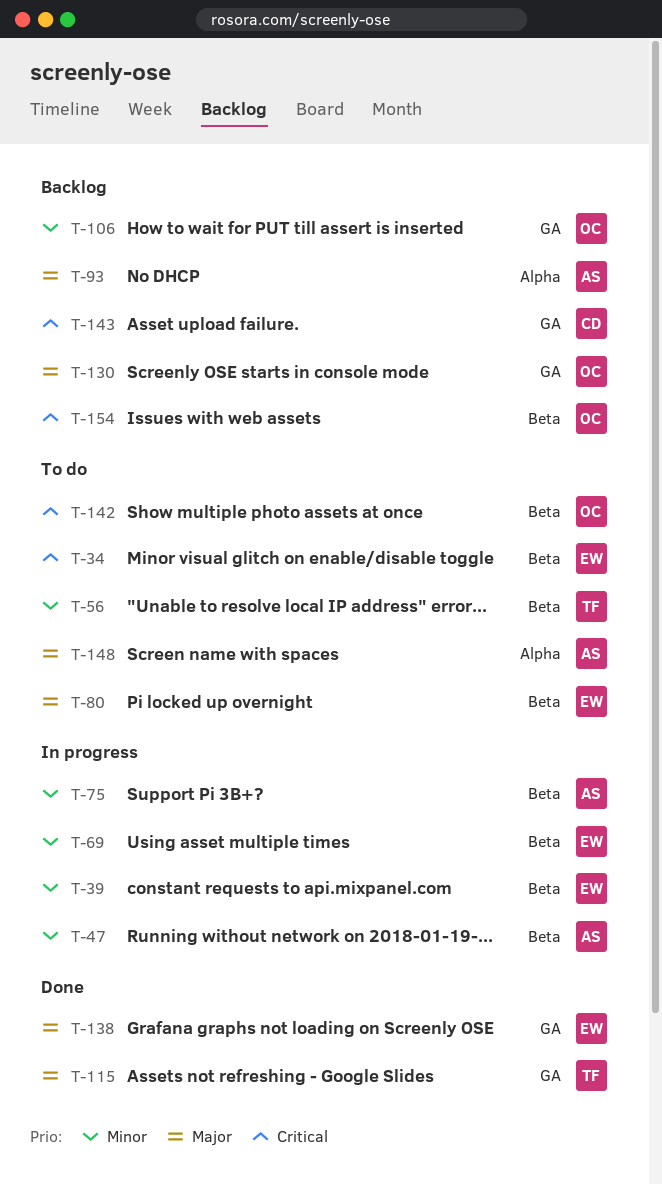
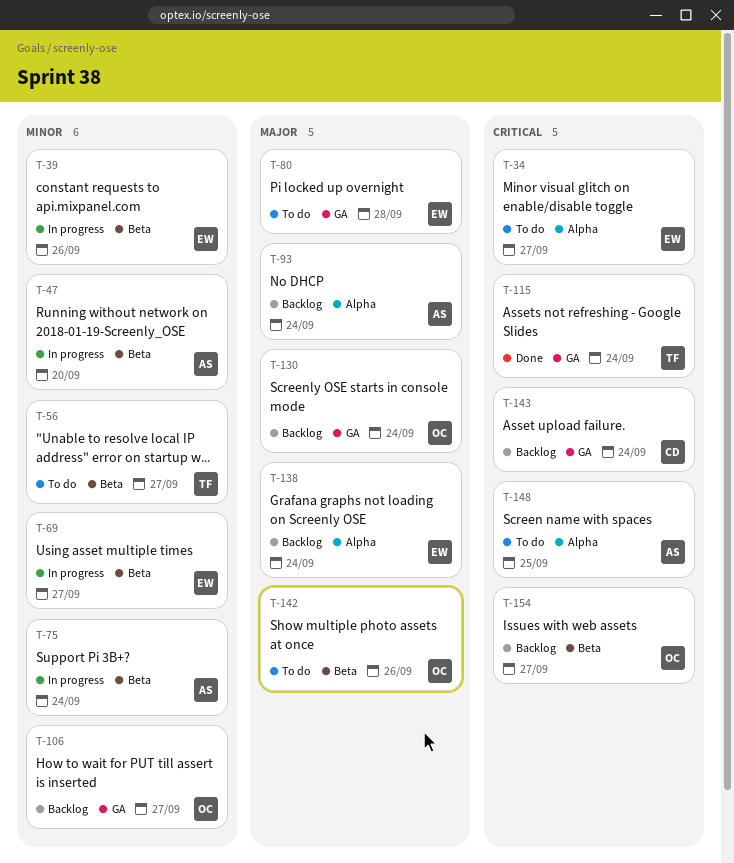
T-34, label: Beta -> Alpha
T-80, label: Beta -> GA
T-115, priority: Major -> Critical
T-138, status: Done -> Backlog
T-138, label: GA -> Alpha
T-142, priority: Critical -> Major
T-148, priority: Major -> Critical

